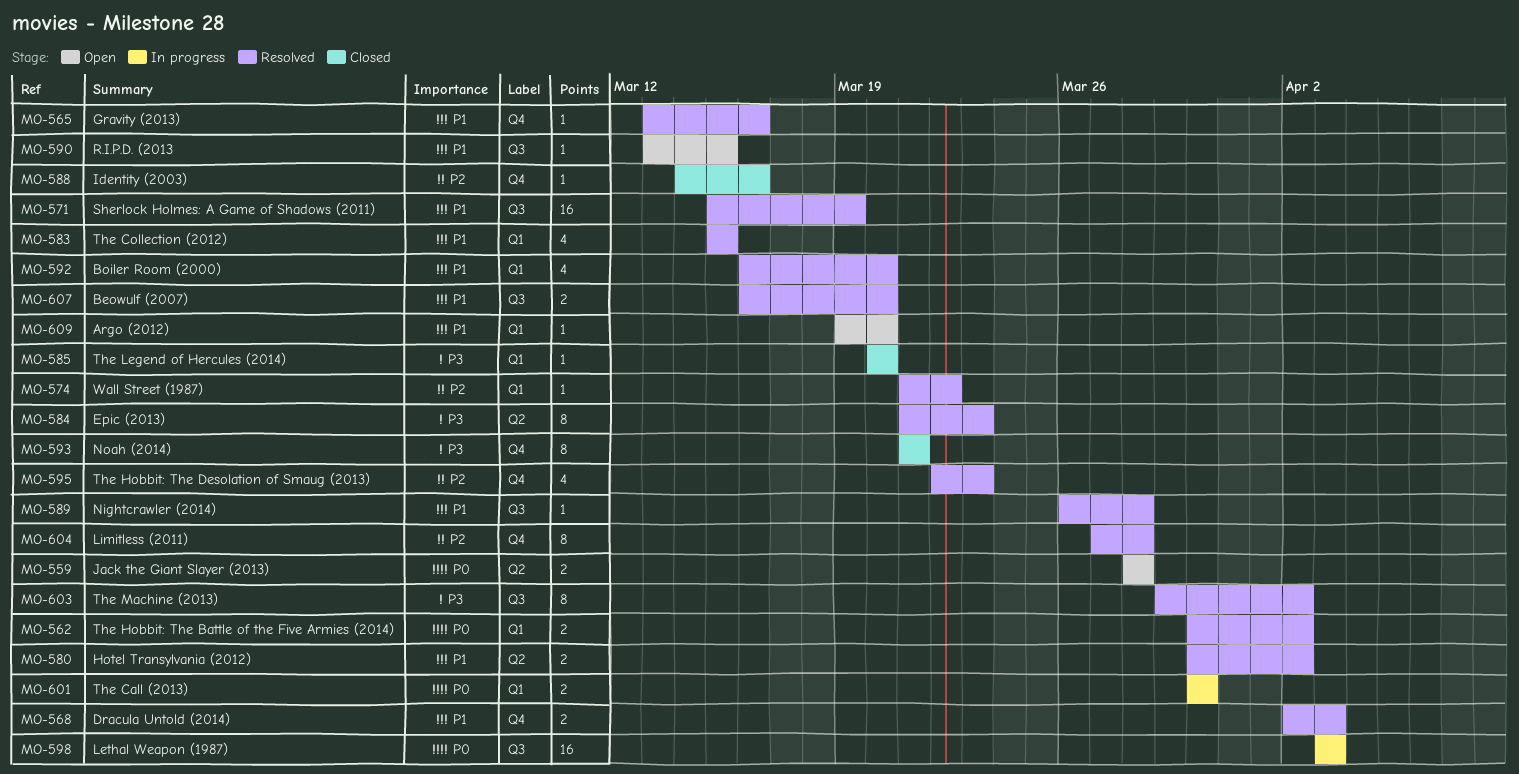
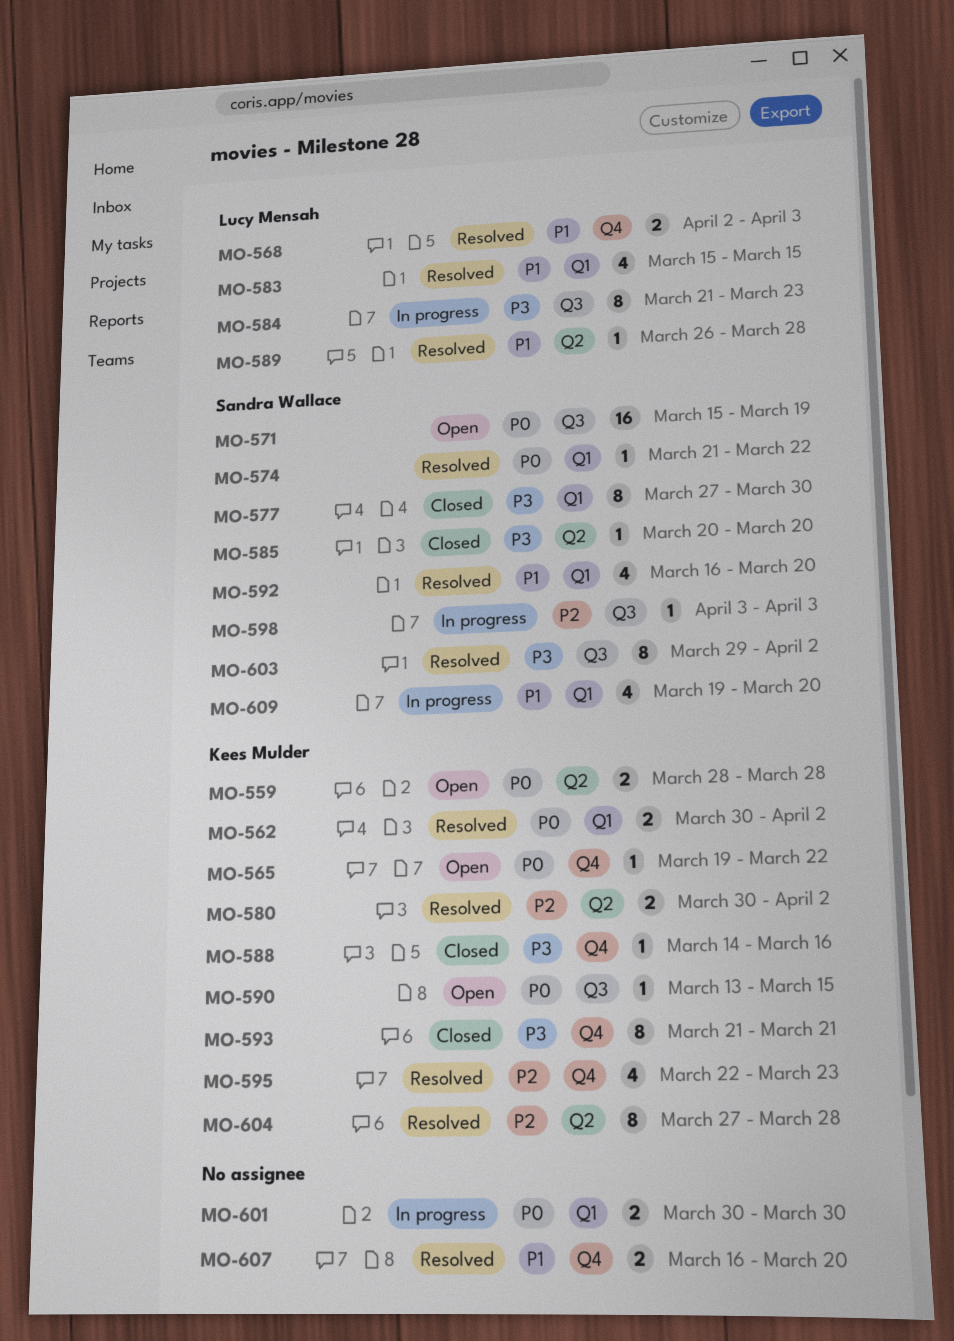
MO-565, status: Resolved -> Open
MO-565, priority: P1 -> P0
MO-565, start: Mar 13 -> Mar 19
MO-565, due: Mar 16 -> Mar 22
MO-571, status: Resolved -> Open
MO-571, priority: P1 -> P0
MO-574, priority: P2 -> P0
MO-577: none -> present
MO-580, priority: P1 -> P2
MO-584, status: Resolved -> In progress
MO-584, label: Q2 -> Q3
MO-585, label: Q1 -> Q2
MO-588, priority: P2 -> P3
MO-589, label: Q3 -> Q2
MO-590, priority: P1 -> P0
MO-598, priority: P0 -> P2
MO-598, estimate: 16 -> 1
MO-604, label: Q4 -> Q2
MO-607, label: Q3 -> Q4
MO-609, status: Open -> In progress
MO-609, estimate: 1 -> 4

